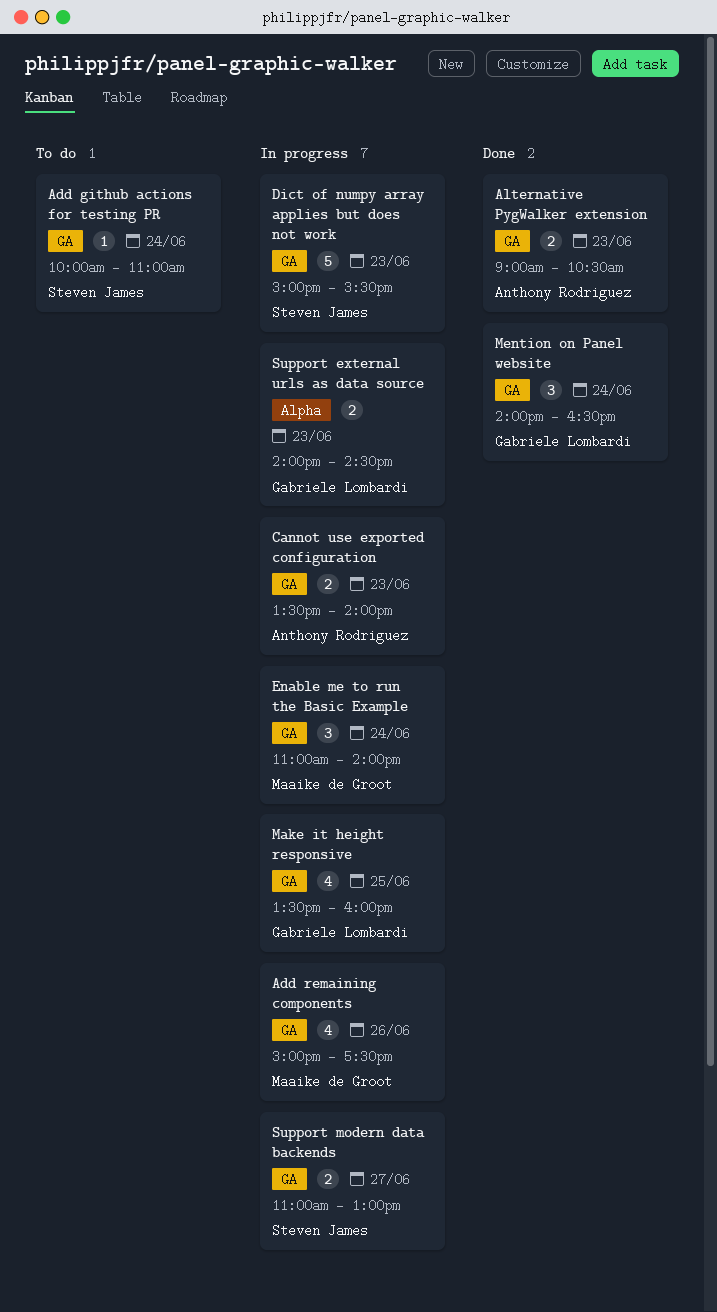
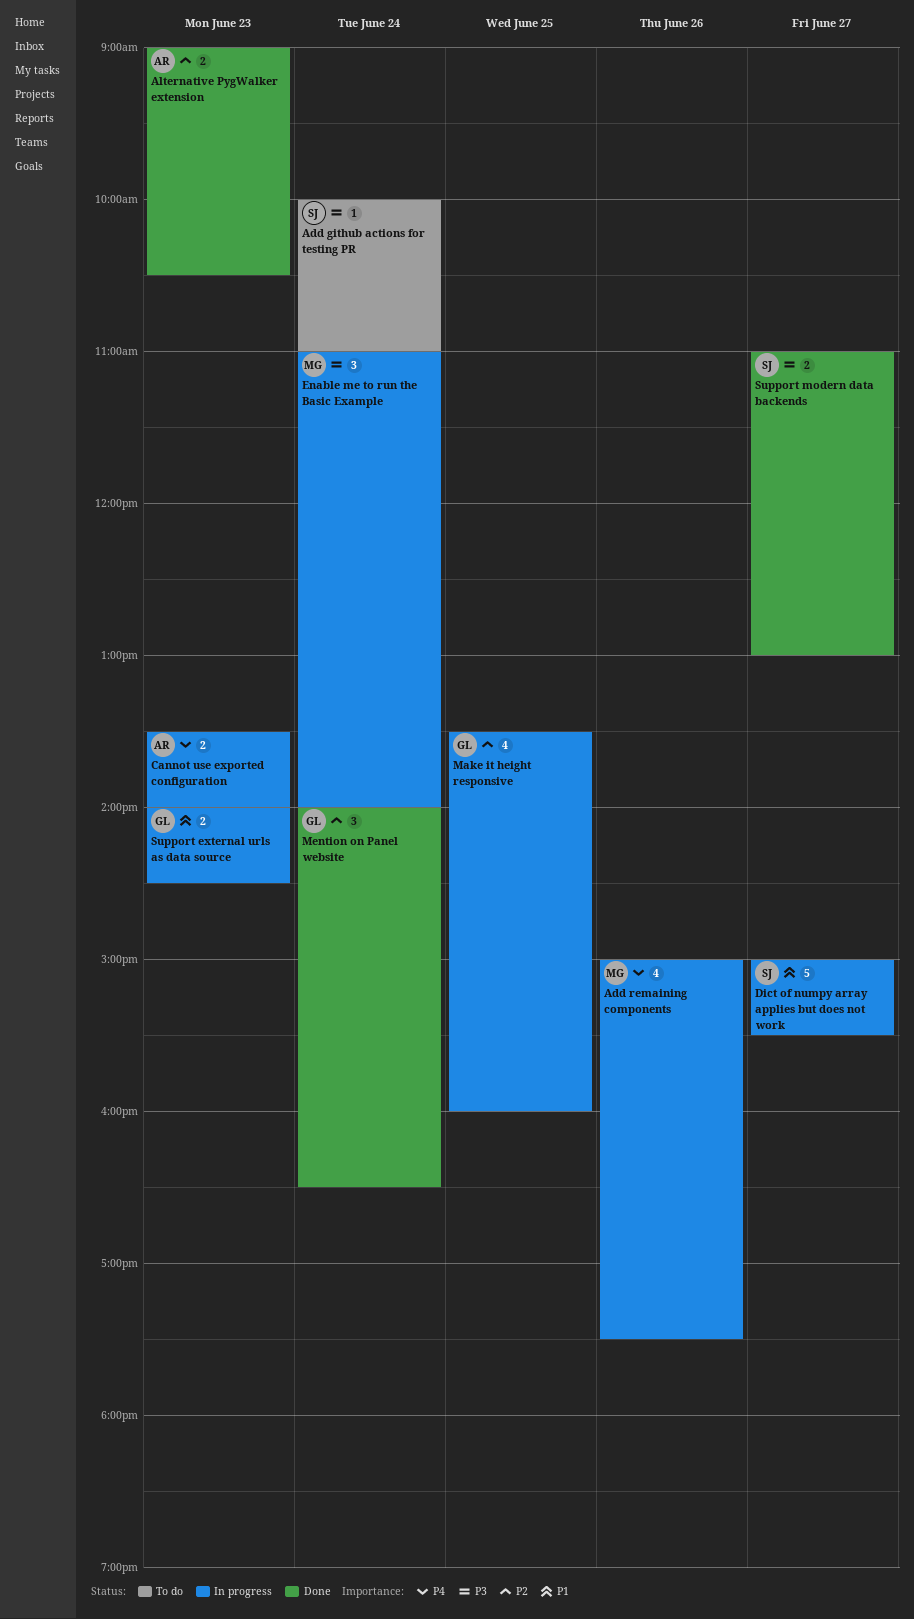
Dict of numpy array applies but does not work, day: Jun 23 -> Jun 27
Support modern data backends, status: In progress -> Done

